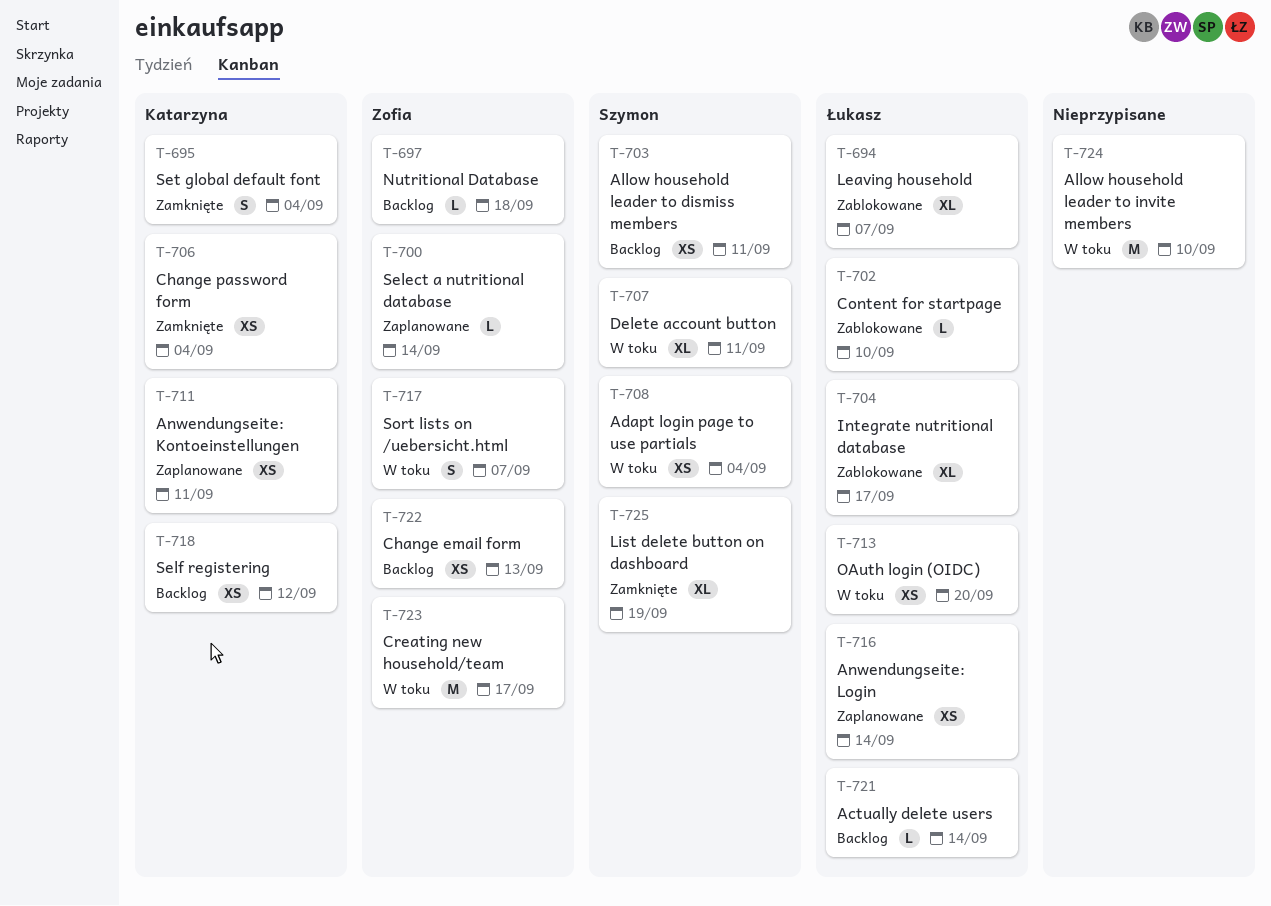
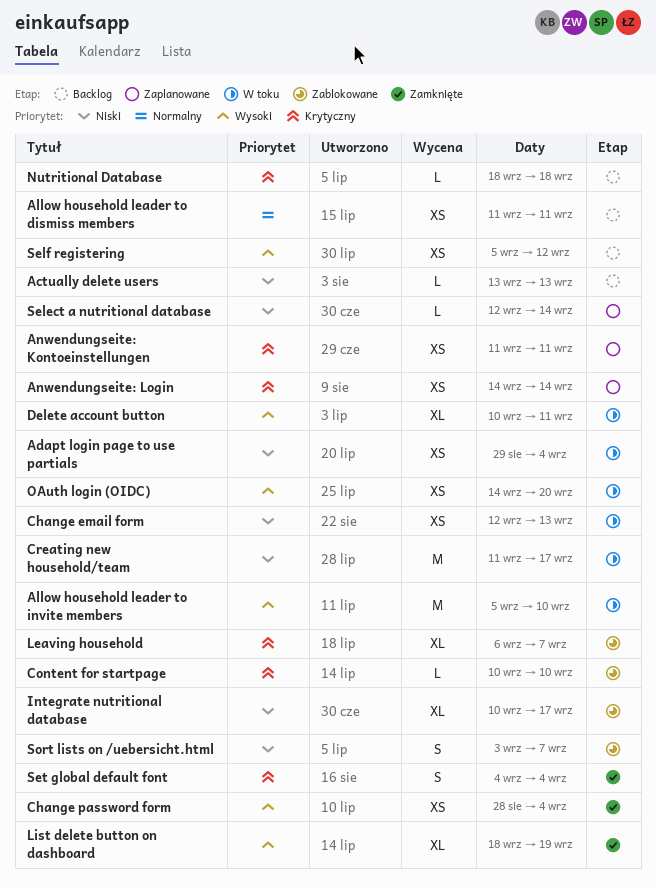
Actually delete users, due: Sep 14 -> Sep 13
Change email form, status: Backlog -> W toku
Sort lists on /uebersicht.html, status: W toku -> Zablokowane

